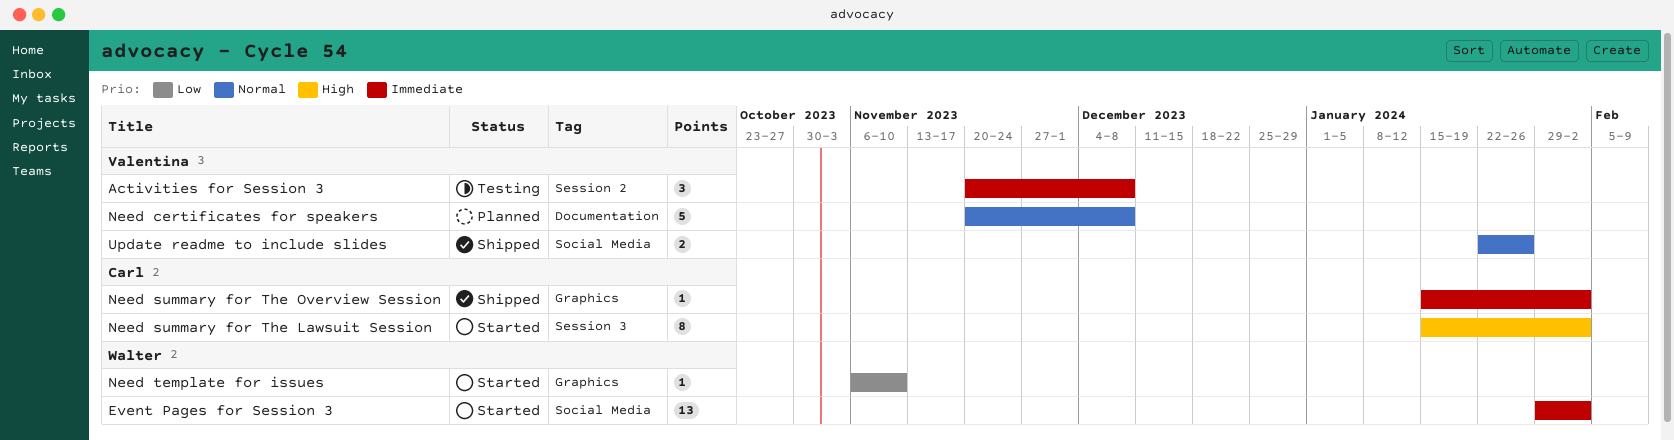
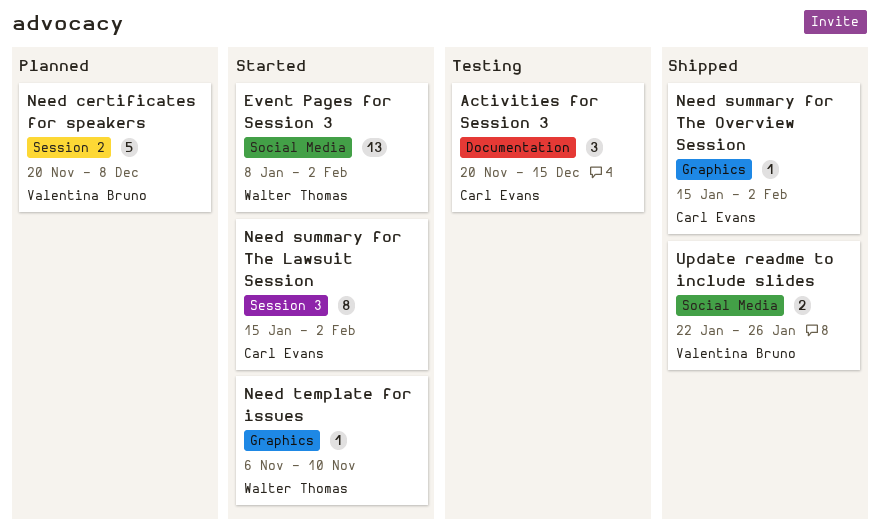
Activities for Session 3, owner: Valentina Bruno -> Carl Evans
Activities for Session 3, label: Session 2 -> Documentation
Activities for Session 3, due: Dec 8 -> Dec 15
Event Pages for Session 3, start: Jan 29 -> Jan 8
Need certificates for speakers, label: Documentation -> Session 2

